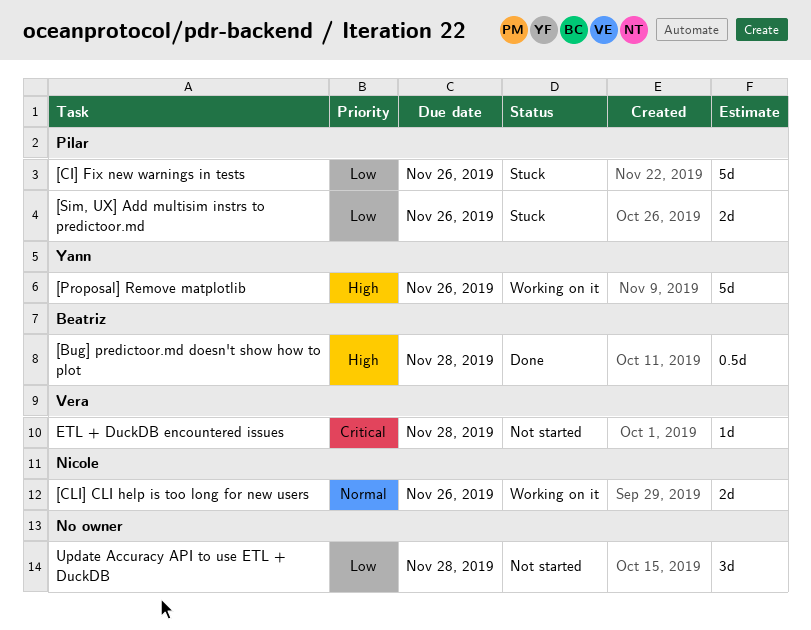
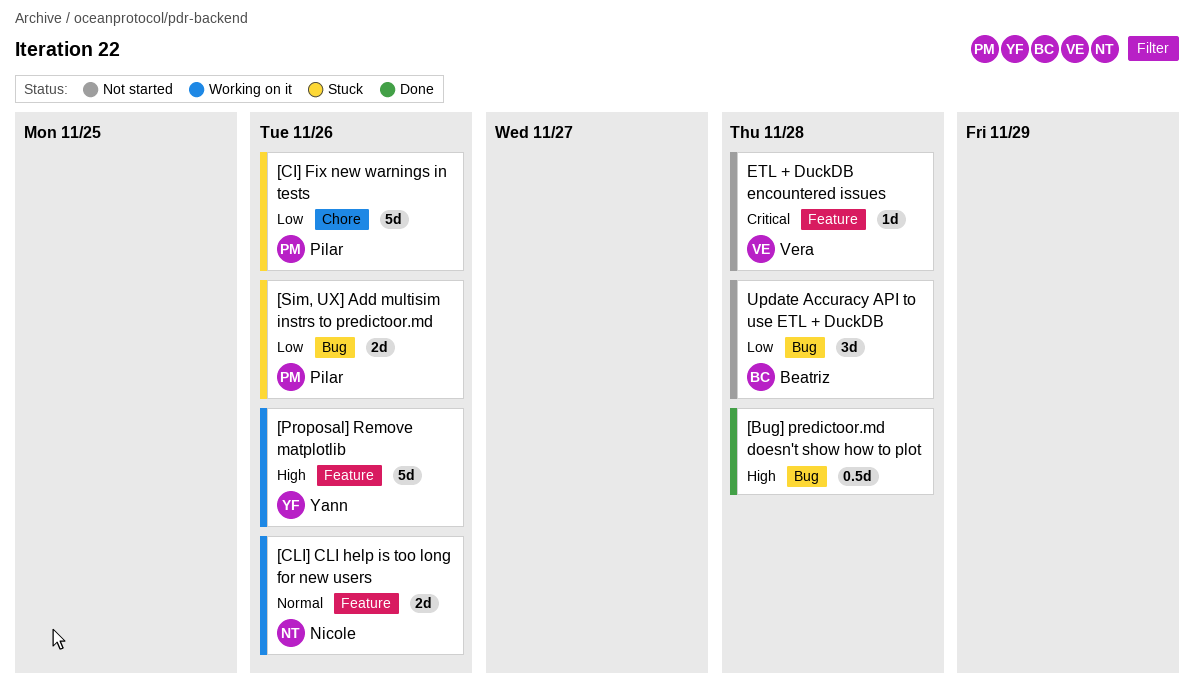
[Bug] predictoor.md doesn't show how to plot, owner: Beatriz -> none
Update Accuracy API to use ETL + DuckDB, owner: none -> Beatriz

